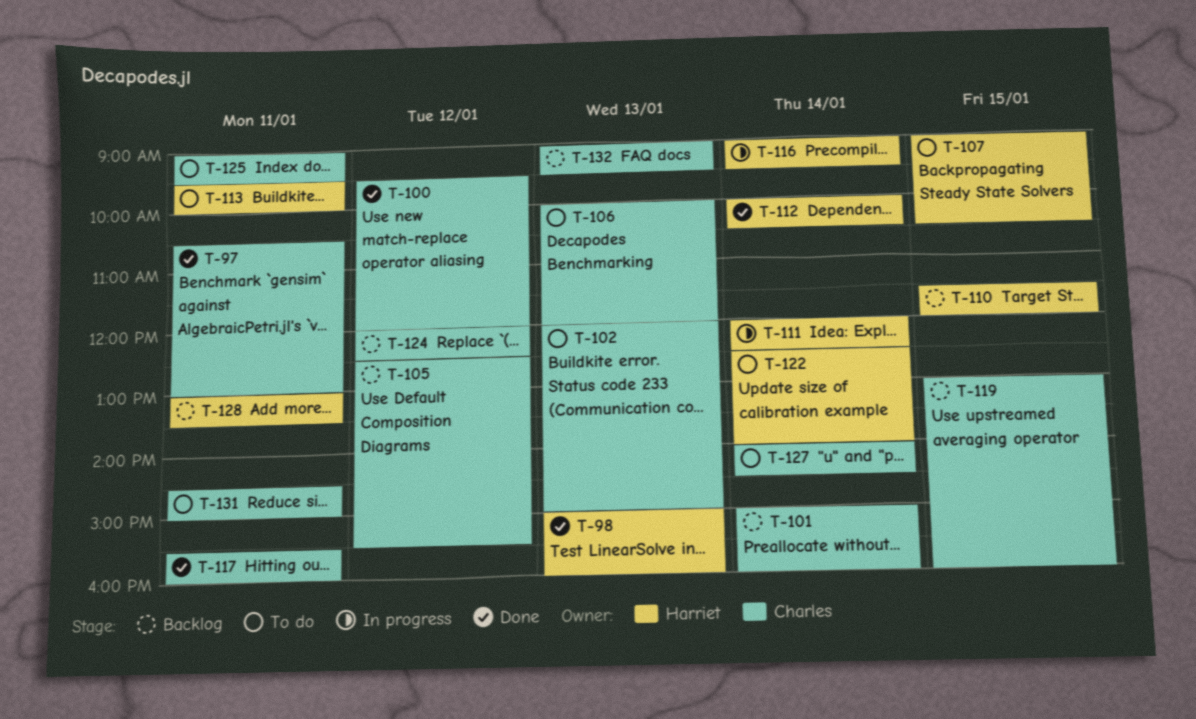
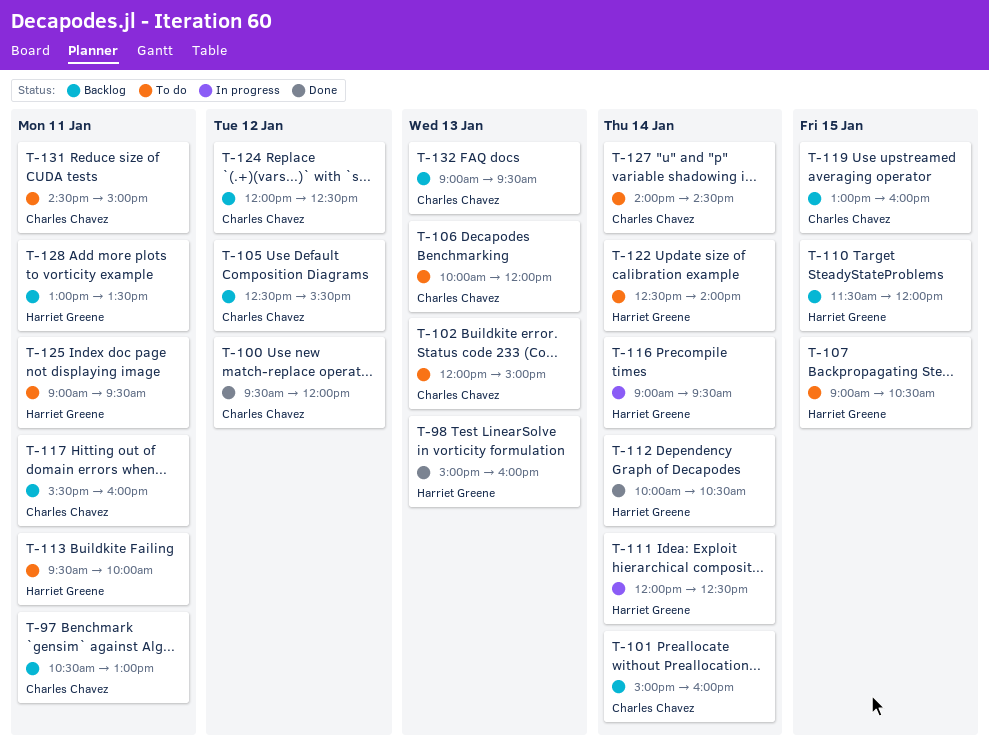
T-97, status: Done -> Backlog
T-117, status: Done -> Backlog
T-125, owner: Charles Chavez -> Harriet Greene

